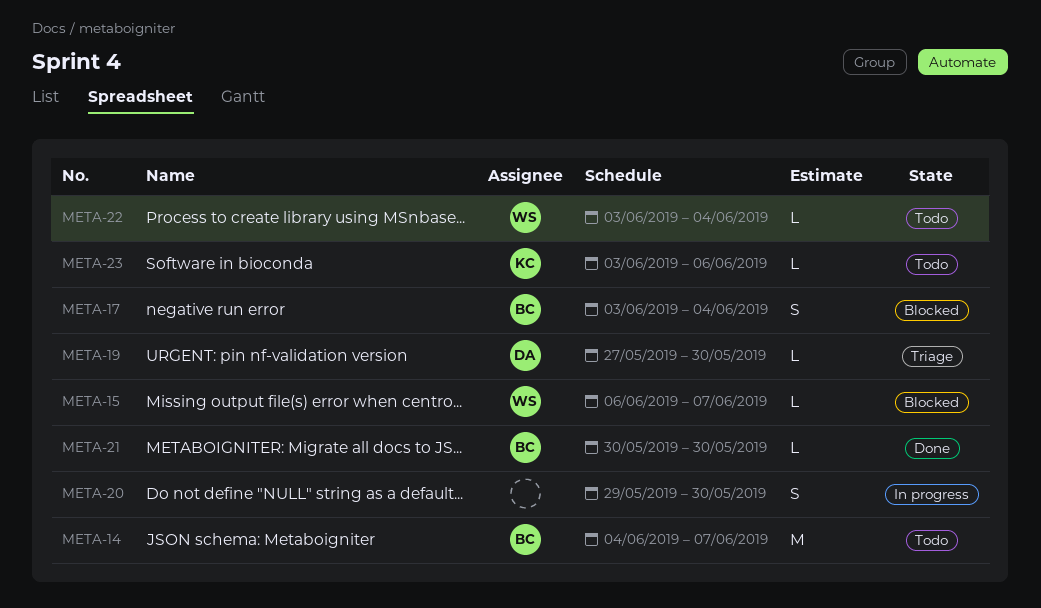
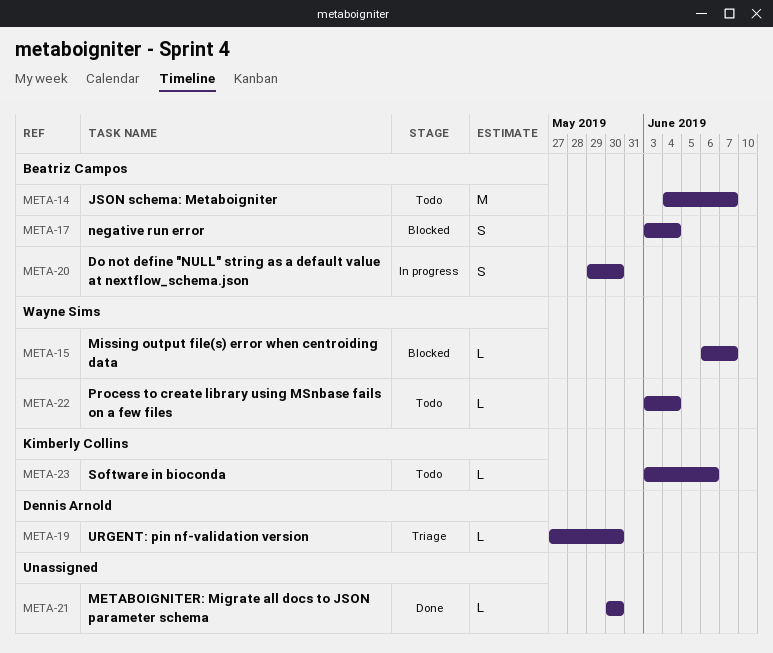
META-20, owner: none -> Beatriz Campos
META-21, owner: Beatriz Campos -> none

